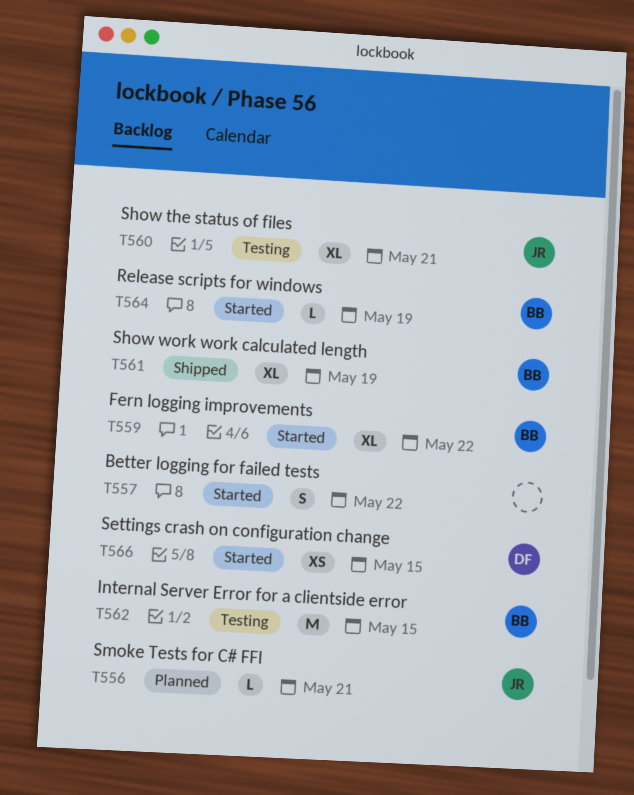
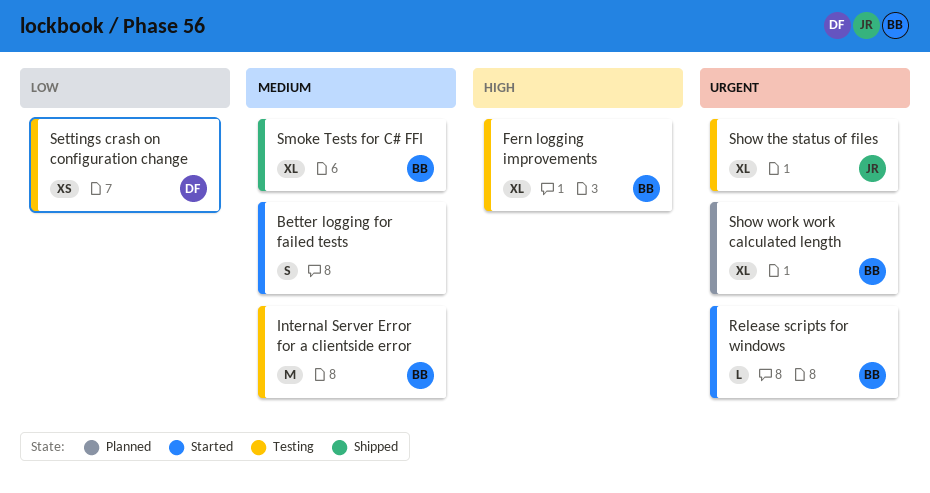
Fern logging improvements, status: Started -> Testing
Settings crash on configuration change, status: Started -> Testing
Show work work calculated length, status: Shipped -> Planned
Smoke Tests for C# FFI, status: Planned -> Shipped
Smoke Tests for C# FFI, owner: JR -> BB
Smoke Tests for C# FFI, estimate: L -> XL

